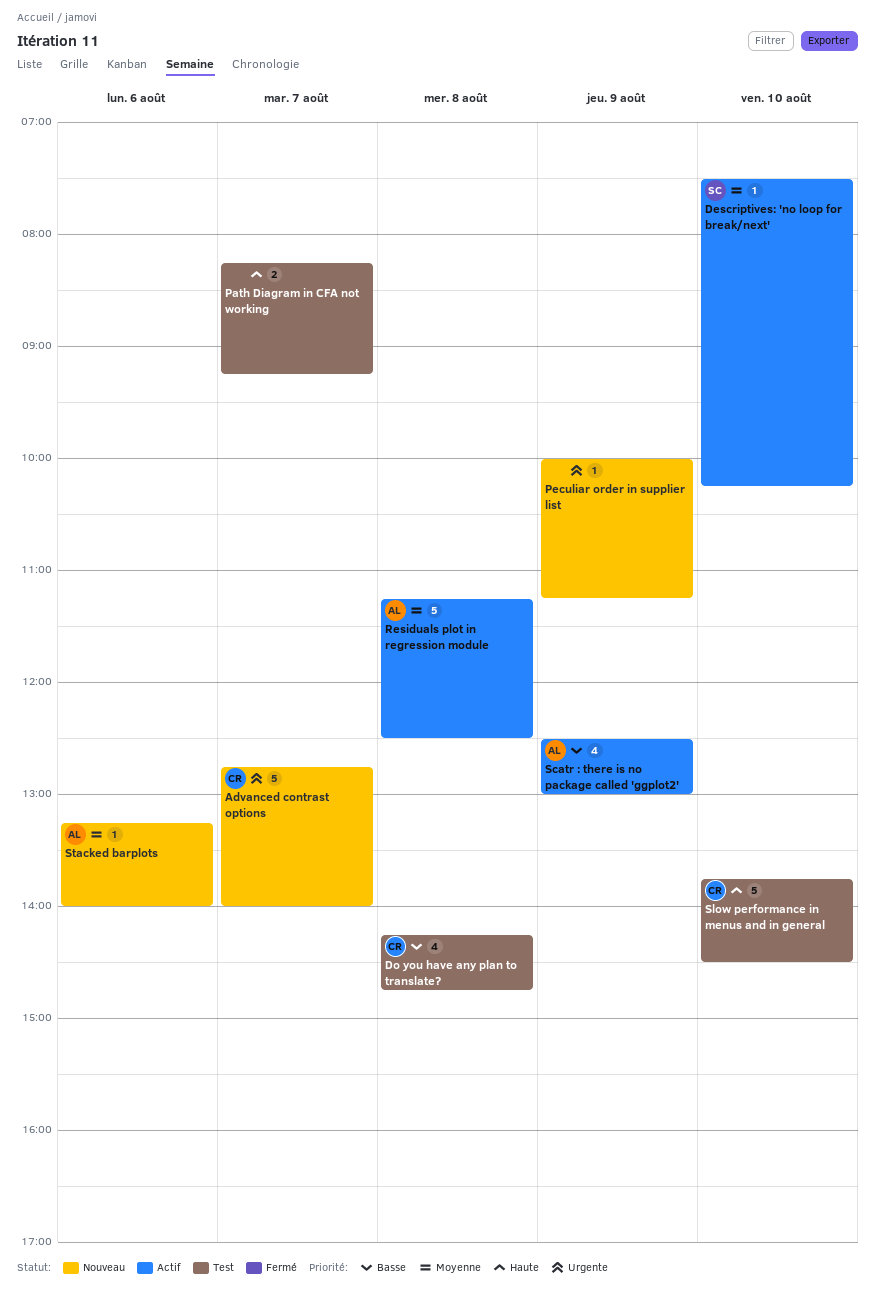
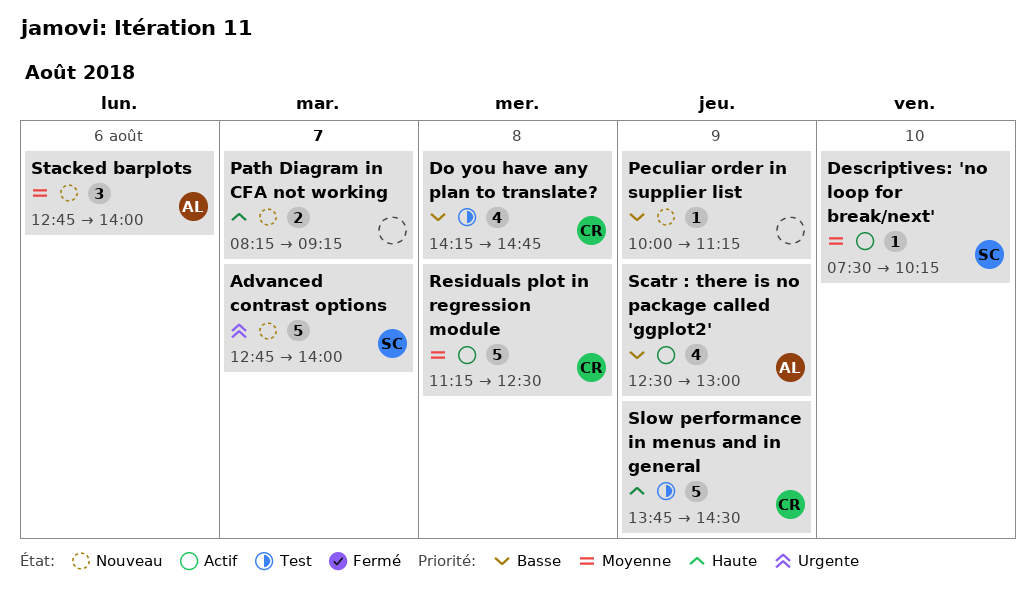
Advanced contrast options, owner: CR -> SC
Path Diagram in CFA not working, status: Test -> Nouveau
Peculiar order in supplier list, priority: Urgente -> Basse
Residuals plot in regression module, owner: AL -> CR
Slow performance in menus and in general, day: Aug 10 -> Aug 9
Stacked barplots, estimate: 1 -> 3
Stacked barplots, begins: 13:15 -> 12:45

